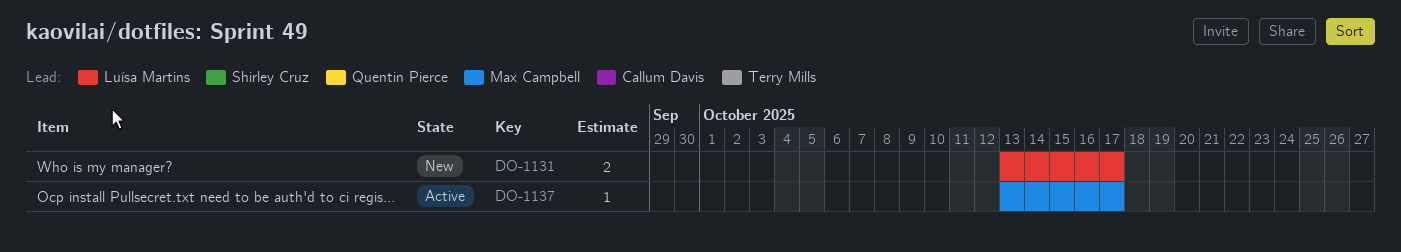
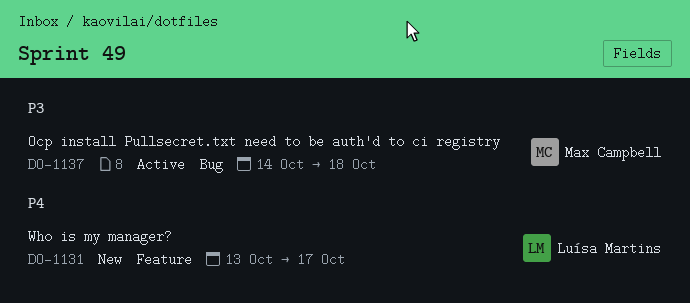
DO-1137, start: Oct 13 -> Oct 14
DO-1137, due: Oct 17 -> Oct 18

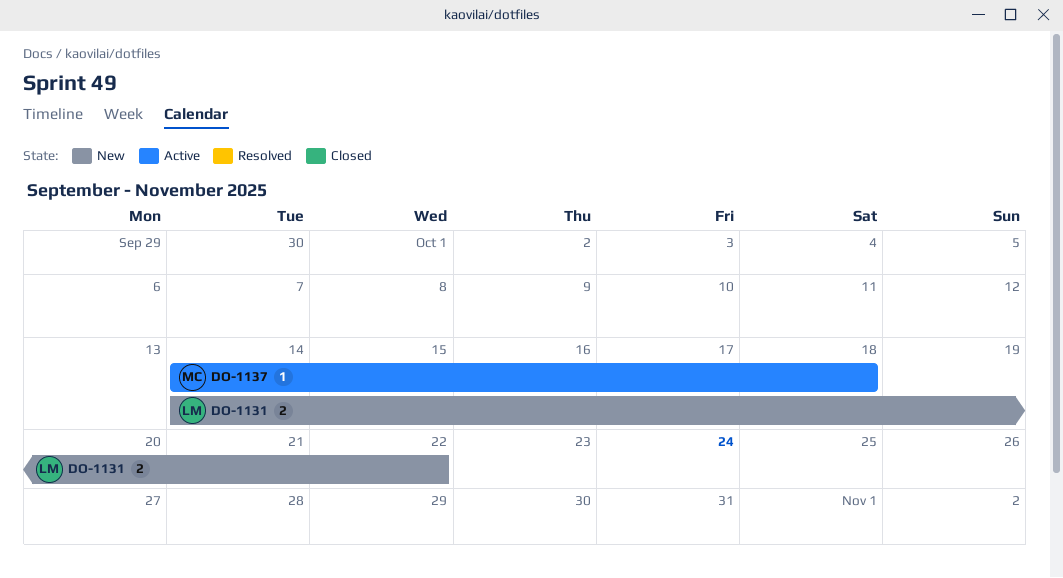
DO-1131, start: Oct 13 -> Oct 14
DO-1131, due: Oct 17 -> Oct 22

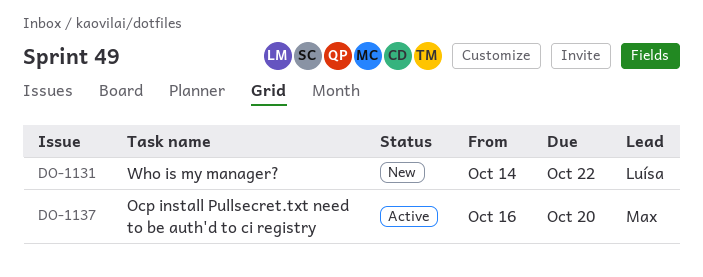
DO-1137, start: Oct 14 -> Oct 16
DO-1137, due: Oct 18 -> Oct 20

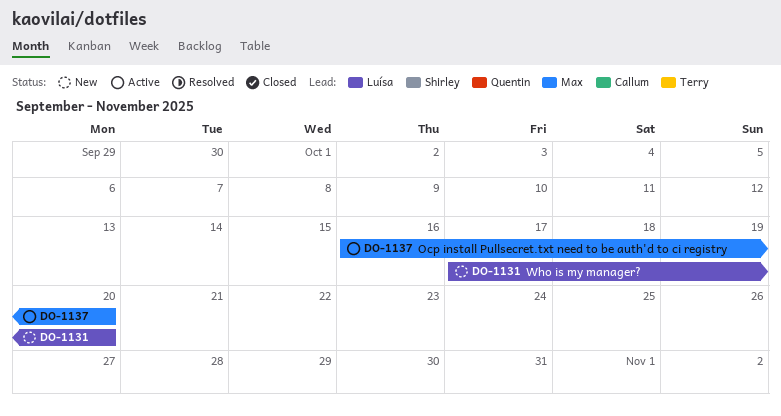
DO-1131, start: Oct 14 -> Oct 17
DO-1131, due: Oct 22 -> Oct 20

